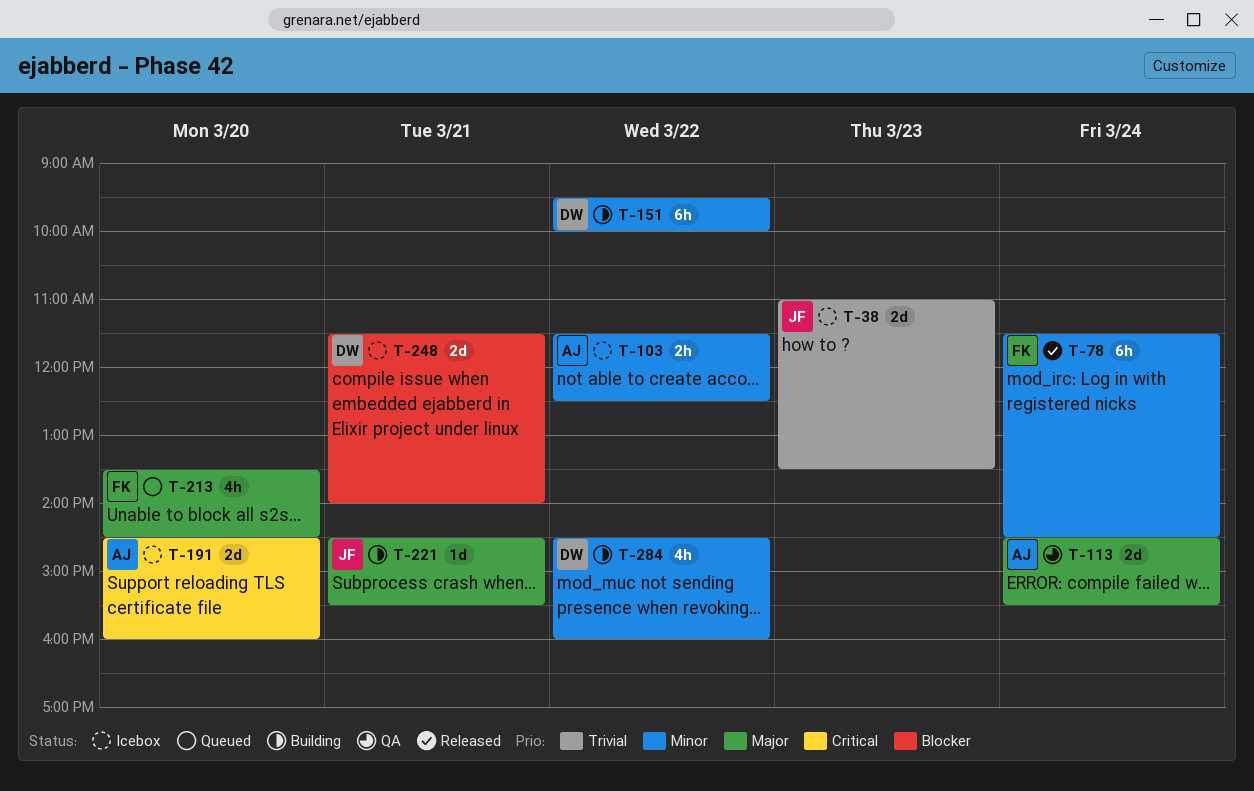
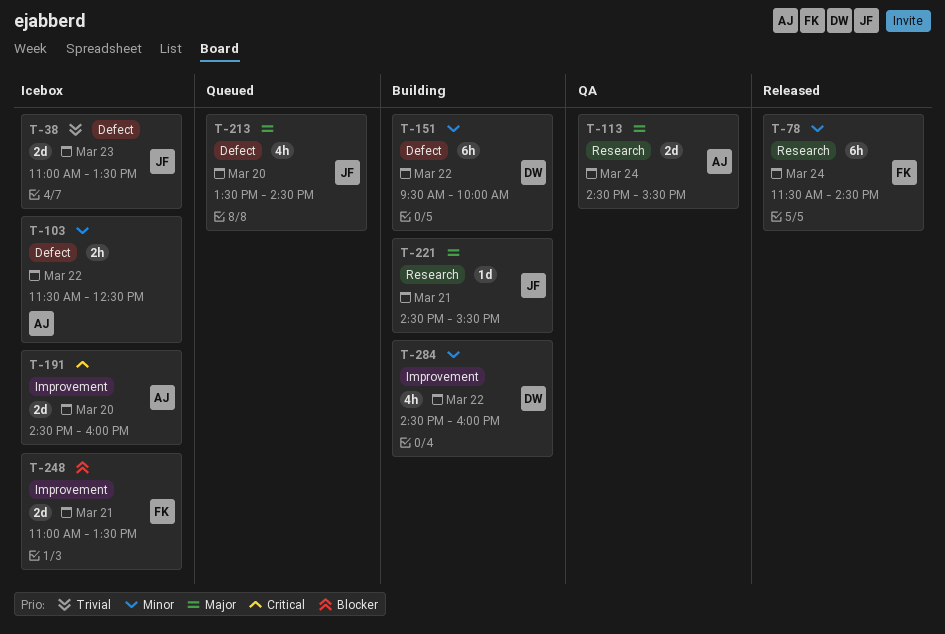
T-213, owner: FK -> JF
T-248, owner: DW -> FK
T-248, begins: 11:30 -> 11:00
T-248, ends: 14:00 -> 13:30

